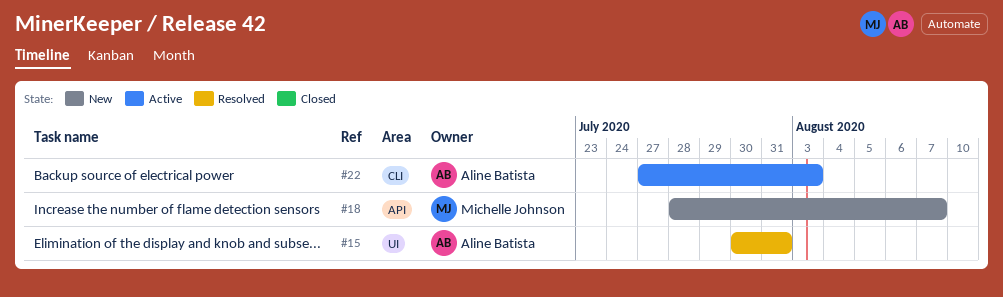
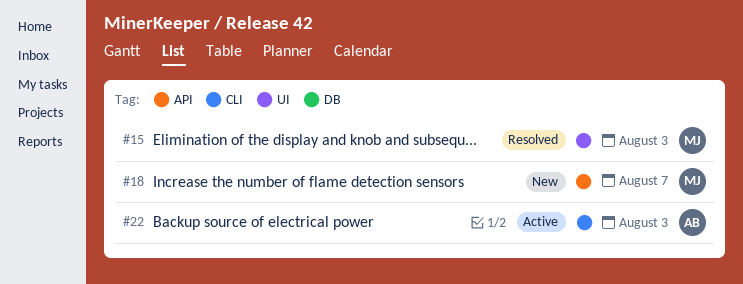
#15, owner: Aline Batista -> Michelle Johnson
#15, due: Jul 31 -> Aug 3

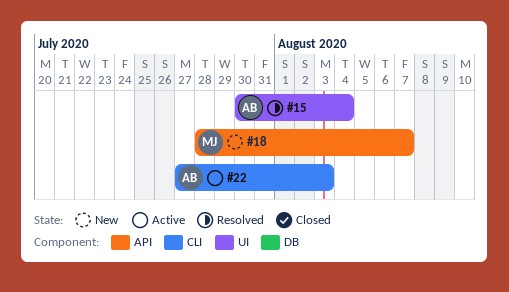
#15, owner: MJ -> AB
#15, due: Aug 3 -> Aug 4

